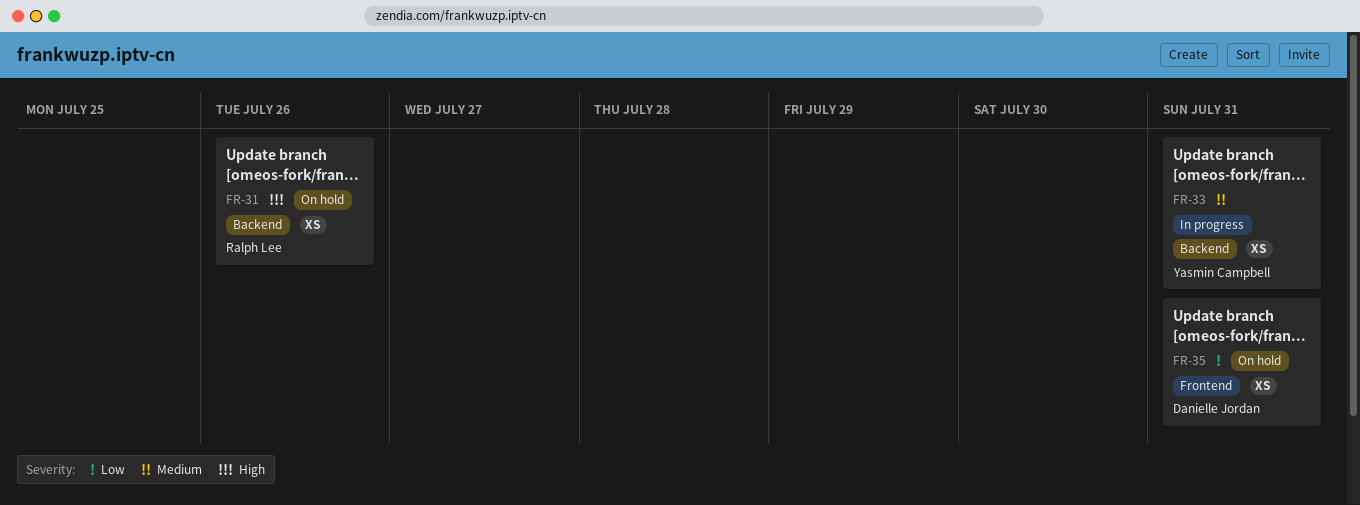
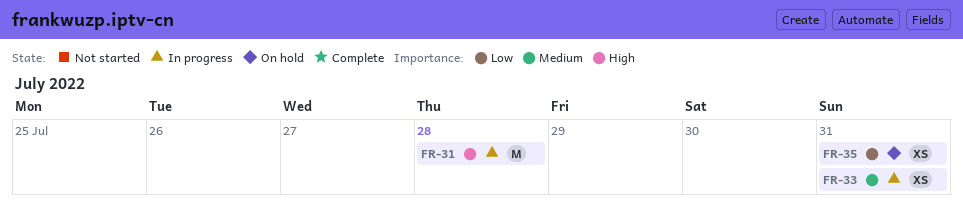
FR-31, status: On hold -> In progress
FR-31, estimate: XS -> M
FR-31, due: Jul 26 -> Jul 28

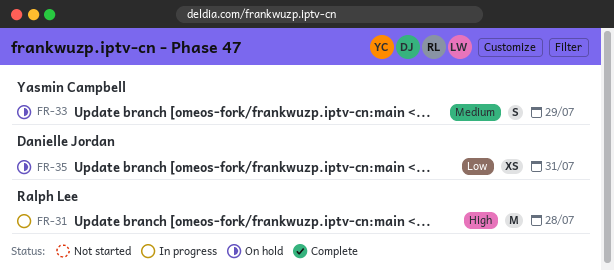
FR-33, status: In progress -> On hold
FR-33, estimate: XS -> S
FR-33, due: Jul 31 -> Jul 29

